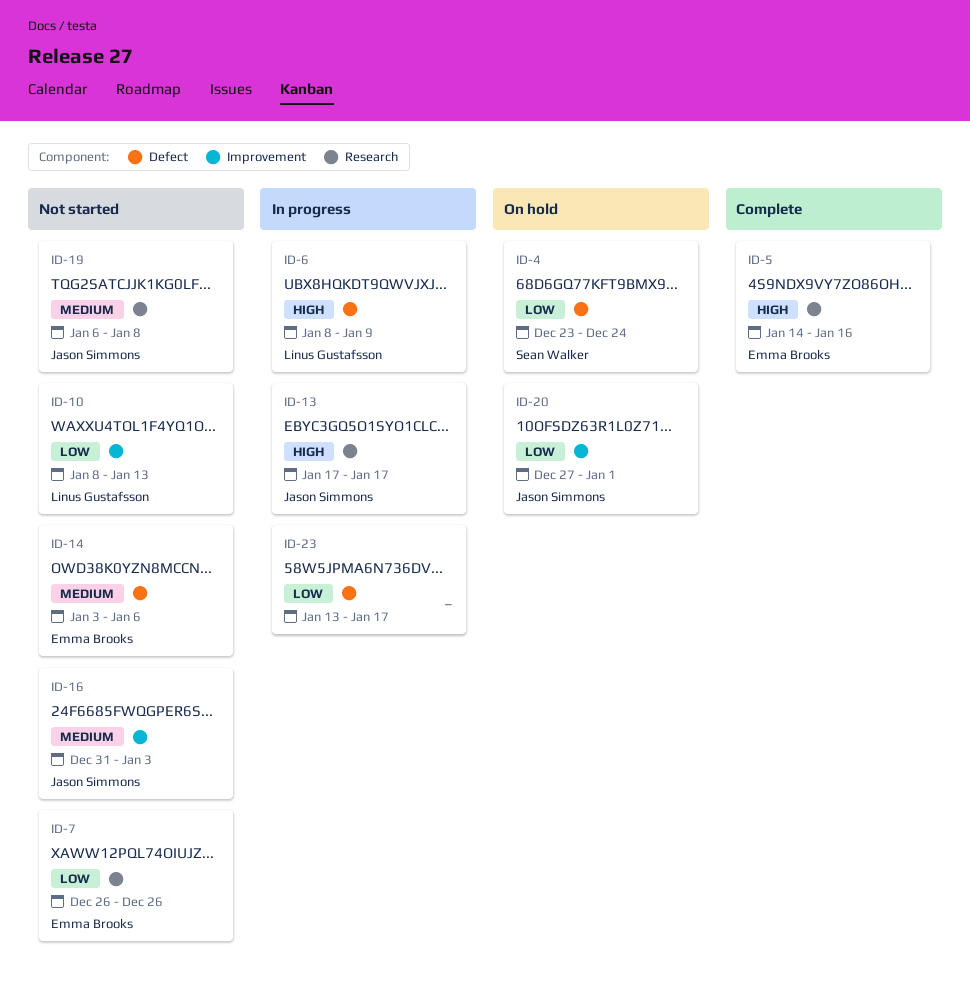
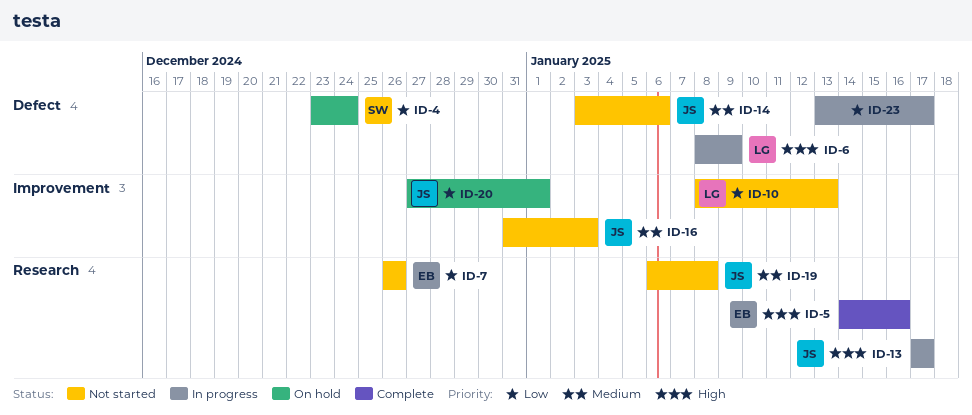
ID-14, owner: Emma Brooks -> Jason Simmons

